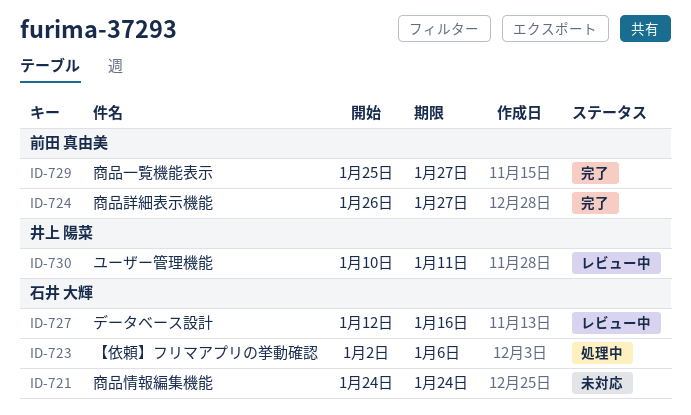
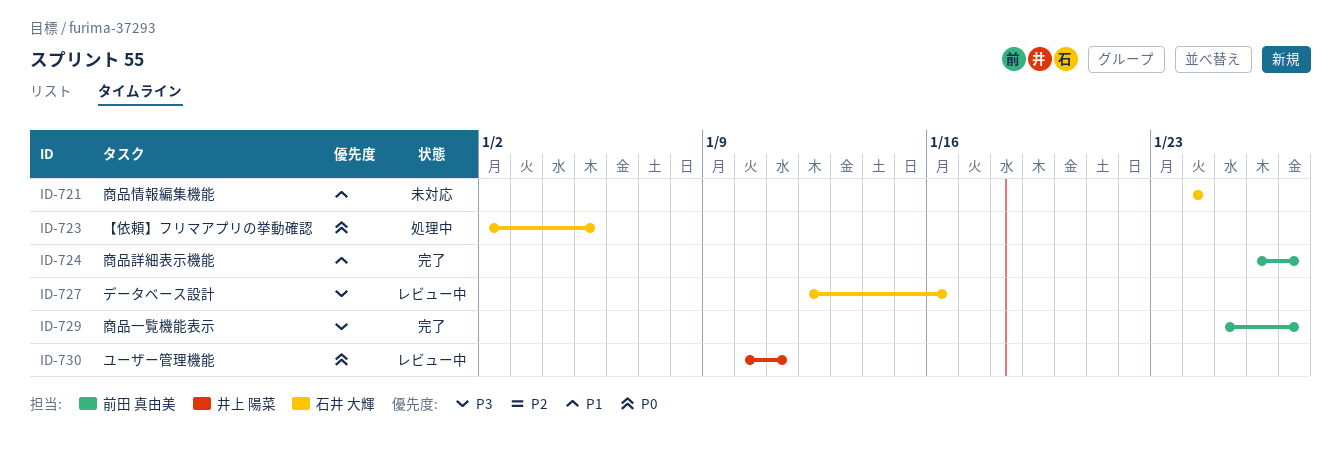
ID-723, due: Jan 6 -> Jan 5

